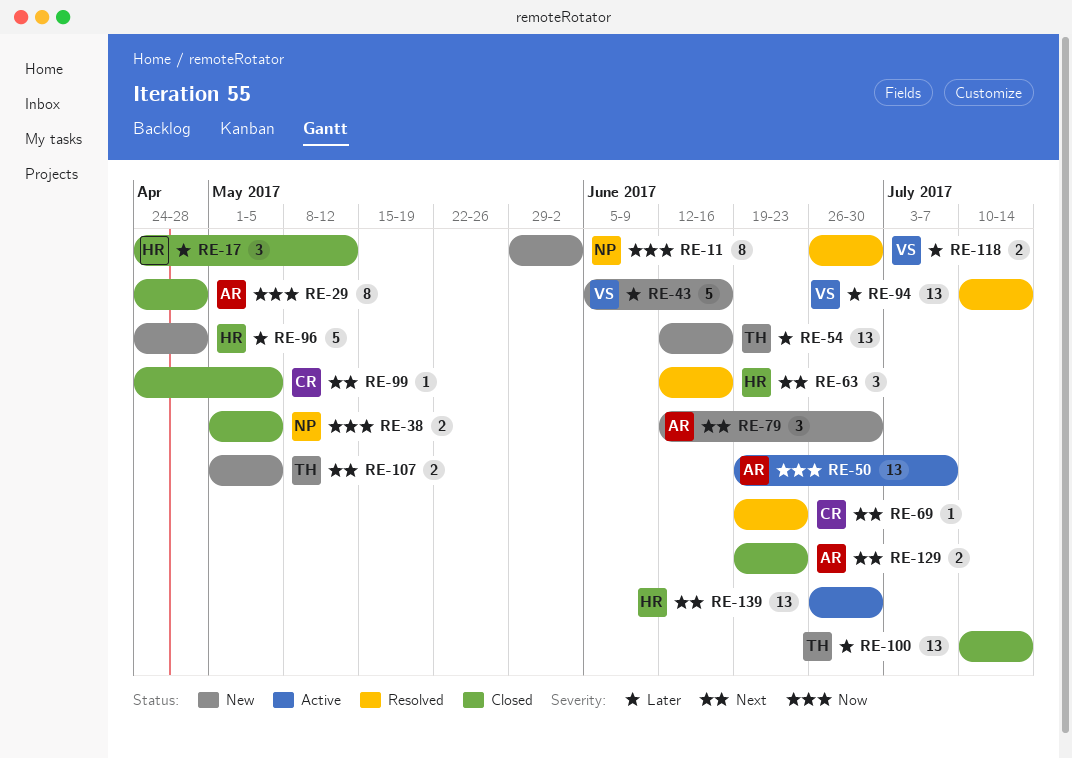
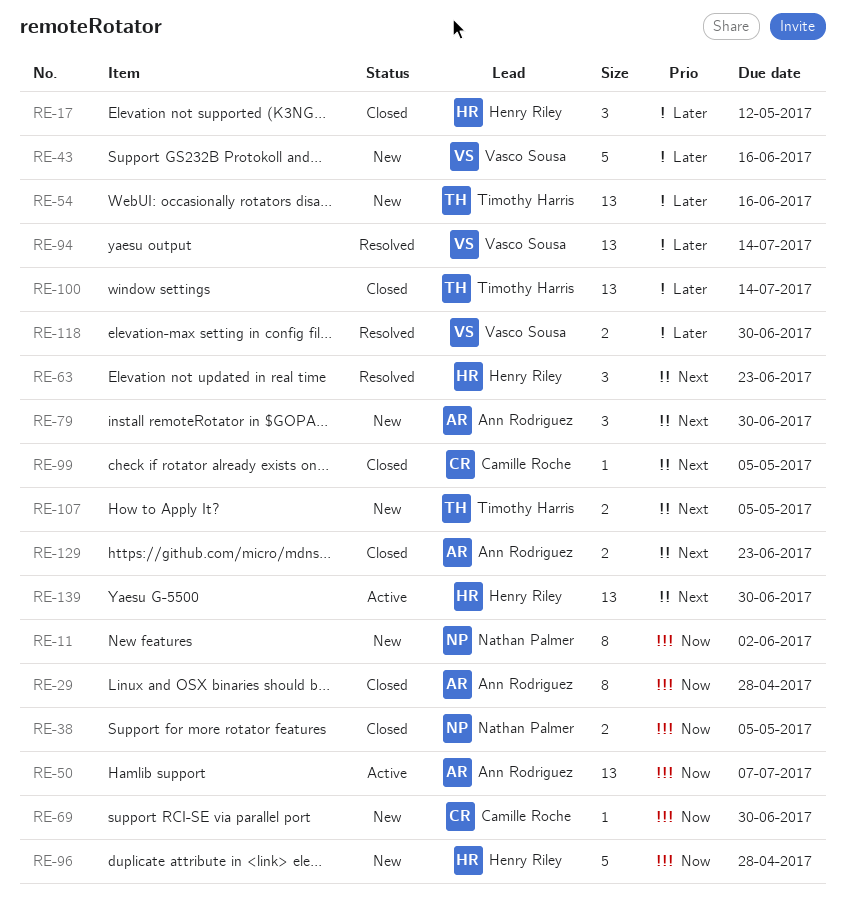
RE-63, due: Jun 16 -> Jun 23
RE-69, status: Resolved -> New
RE-69, priority: Next -> Now
RE-69, due: Jun 23 -> Jun 30
RE-96, priority: Later -> Now

